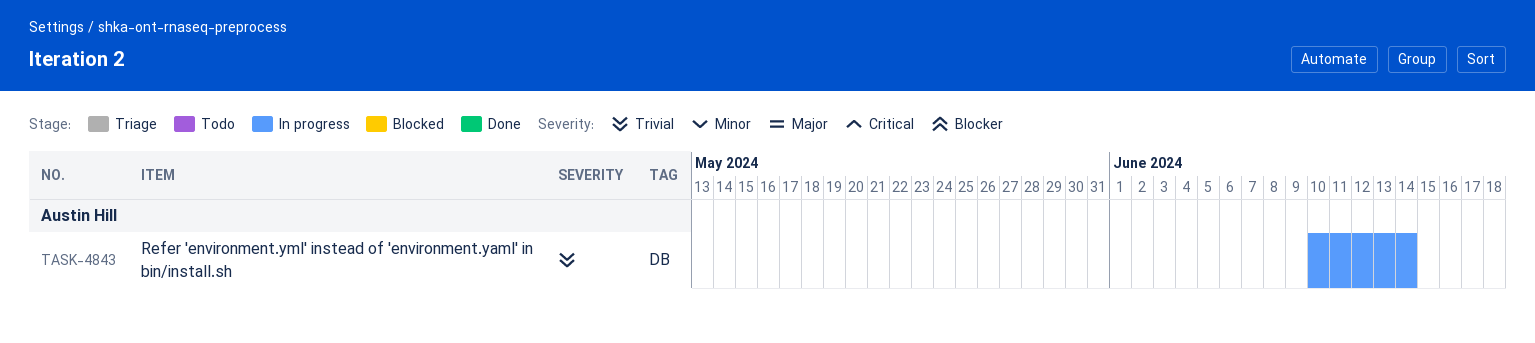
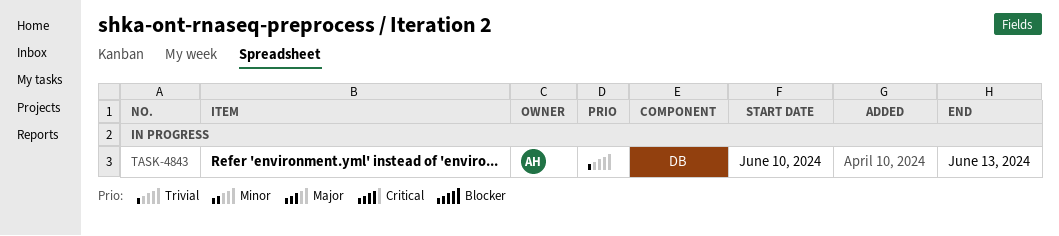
TASK-4843, due: Jun 14 -> Jun 13

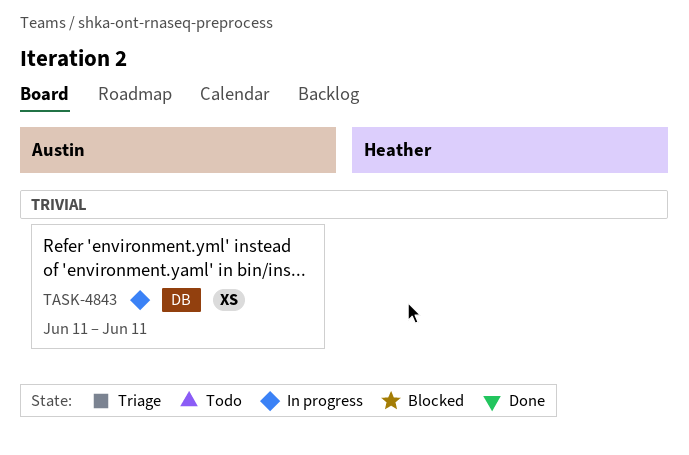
TASK-4843, start: Jun 10 -> Jun 11
TASK-4843, due: Jun 13 -> Jun 11

